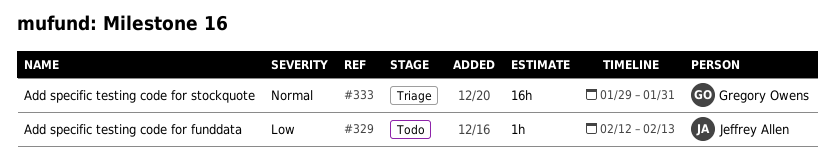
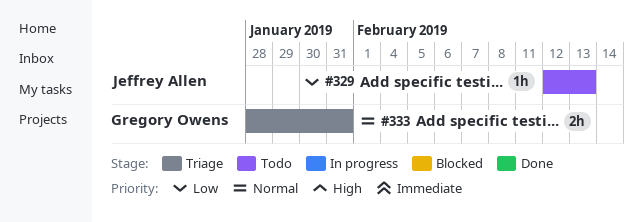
#333, estimate: 16h -> 2h
#333, start: Jan 29 -> Jan 28

